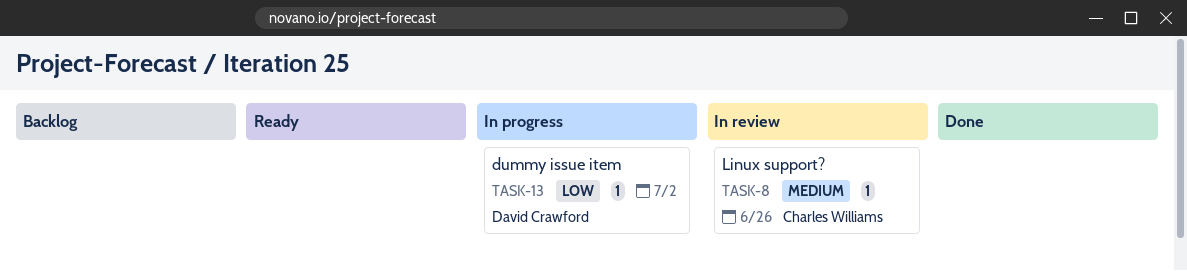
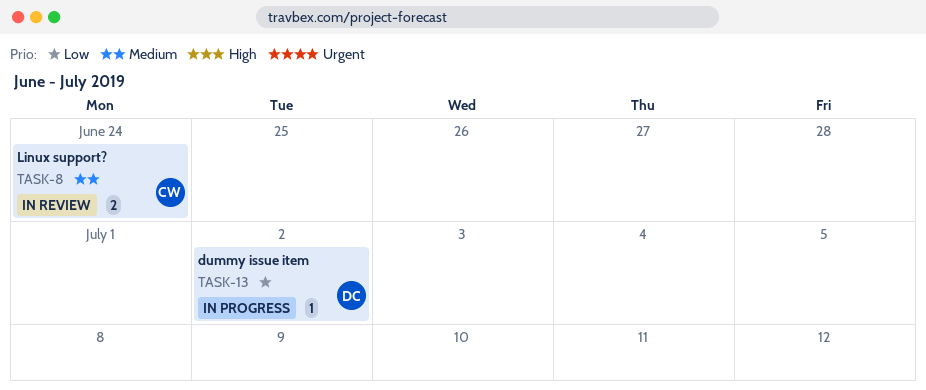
TASK-8, estimate: 1 -> 2
TASK-8, due: Jun 26 -> Jun 24

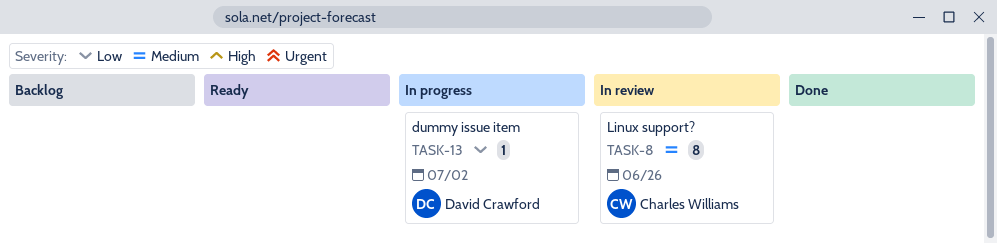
TASK-8, estimate: 2 -> 8
TASK-8, due: Jun 24 -> Jun 26

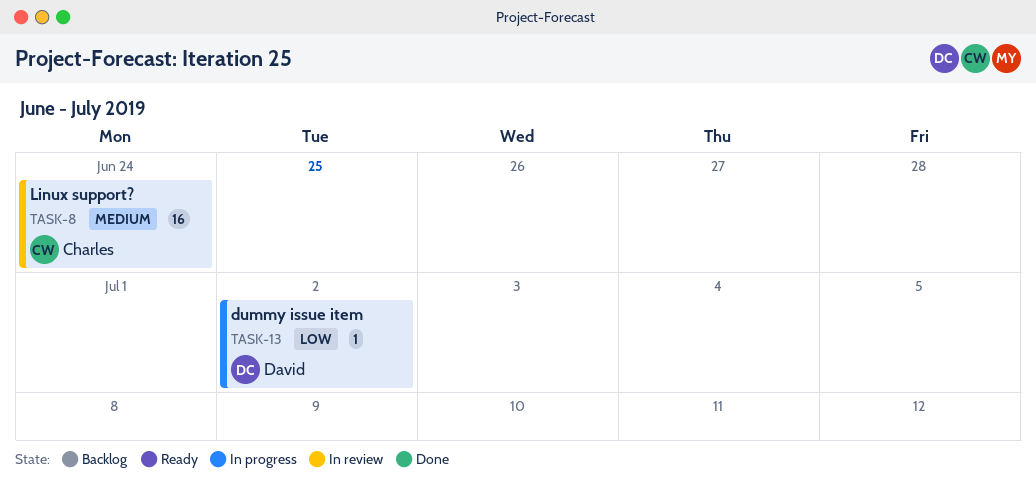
TASK-8, estimate: 8 -> 16
TASK-8, due: Jun 26 -> Jun 24

